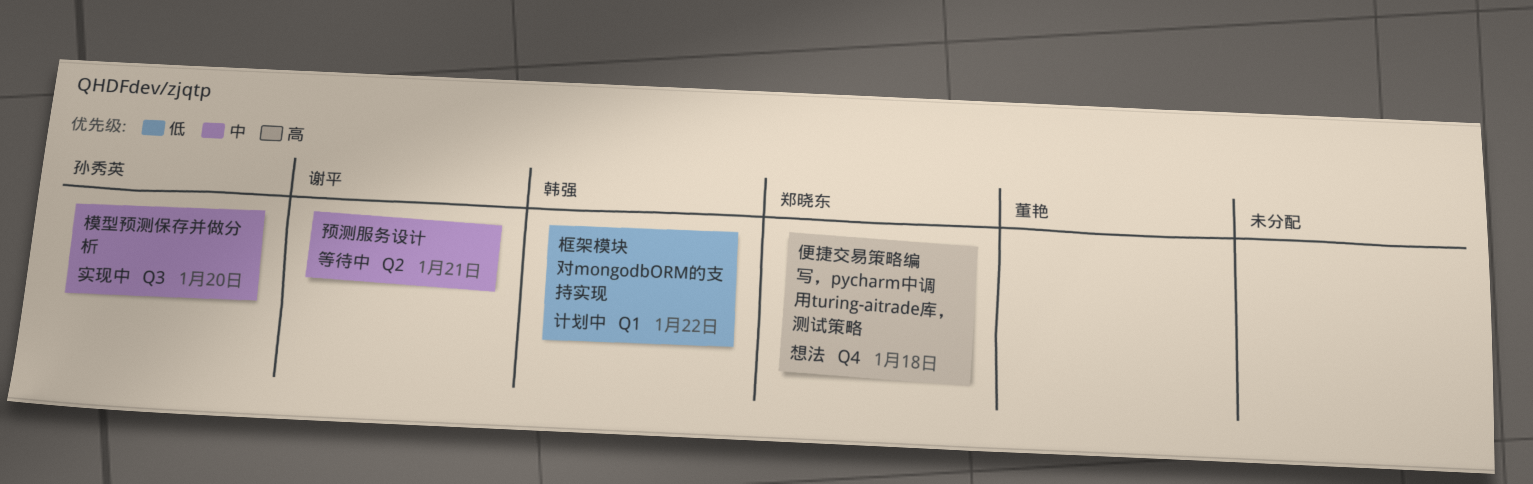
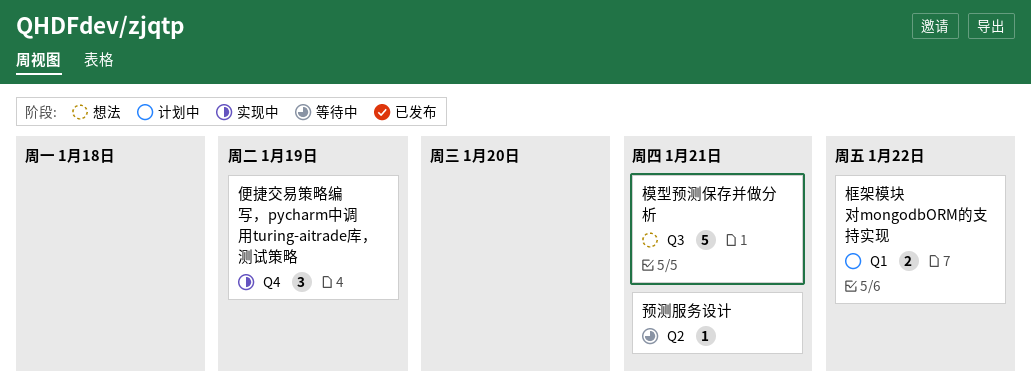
便捷交易策略编写，pycharm中调用turing-aitrade库，测试策略, status: 想法 -> 实现中
便捷交易策略编写，pycharm中调用turing-aitrade库，测试策略, due: Jan 18 -> Jan 19
模型预测保存并做分析, status: 实现中 -> 想法
模型预测保存并做分析, due: Jan 20 -> Jan 21

